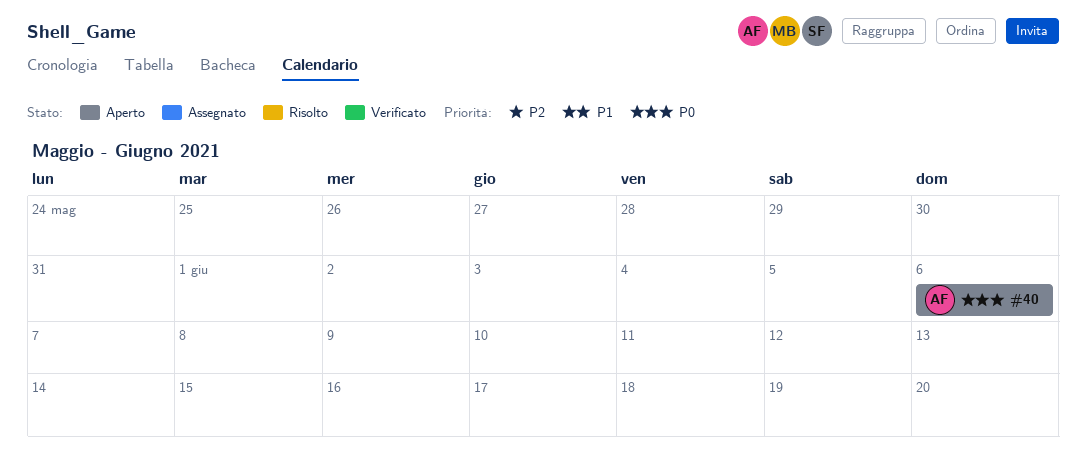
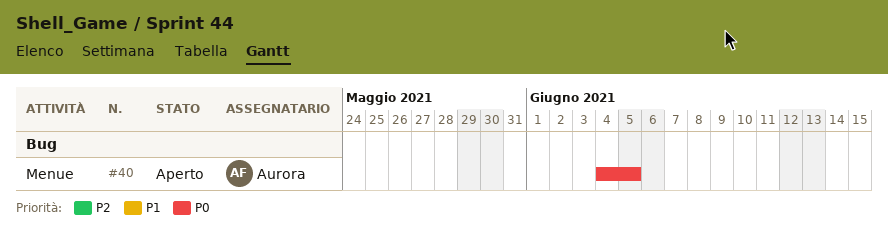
#40, start: Jun 6 -> Jun 4
#40, due: Jun 6 -> Jun 5

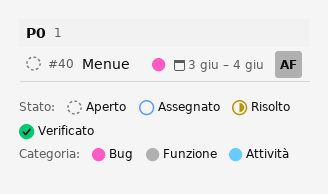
#40, start: Jun 4 -> Jun 3
#40, due: Jun 5 -> Jun 4

